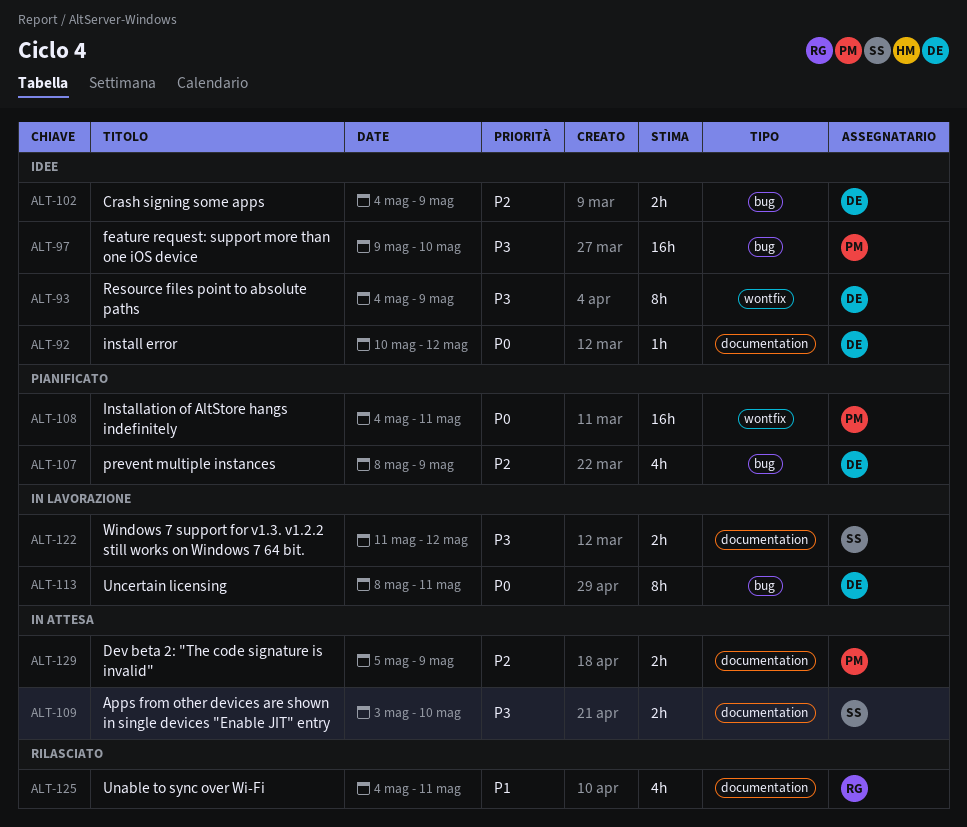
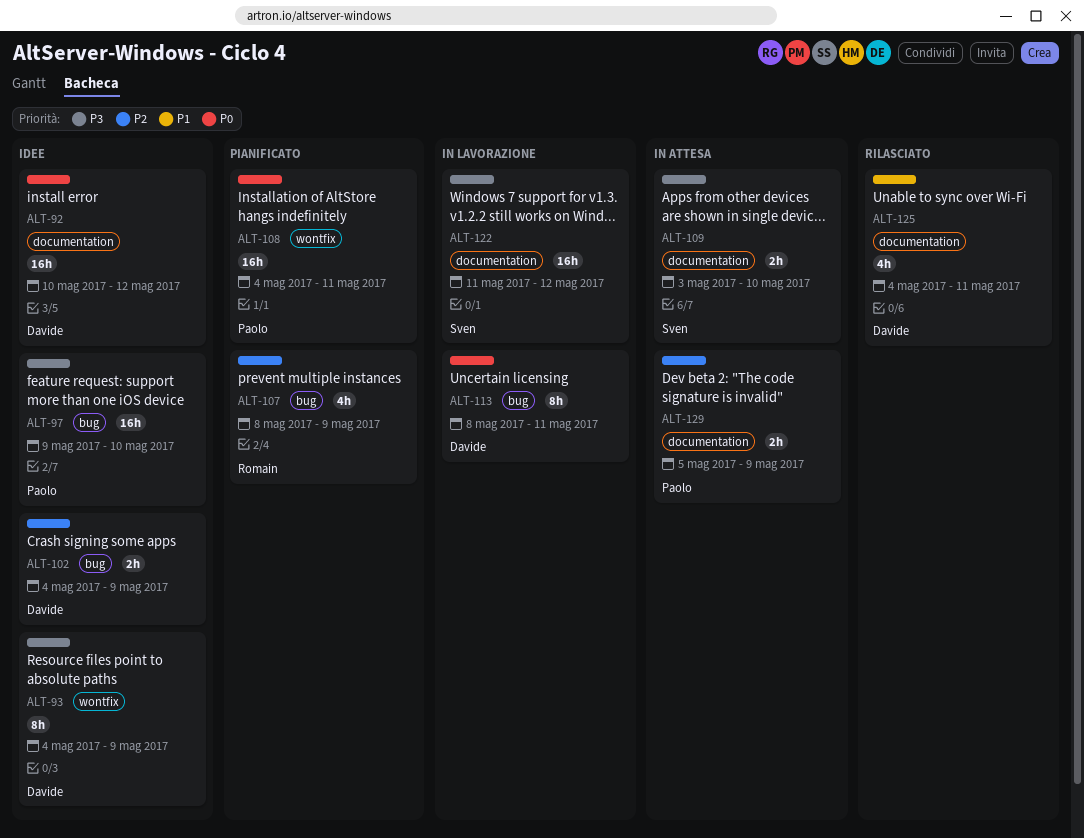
ALT-92, estimate: 1h -> 16h
ALT-107, owner: Davide -> Romain
ALT-122, estimate: 2h -> 16h
ALT-125, owner: Romain -> Davide

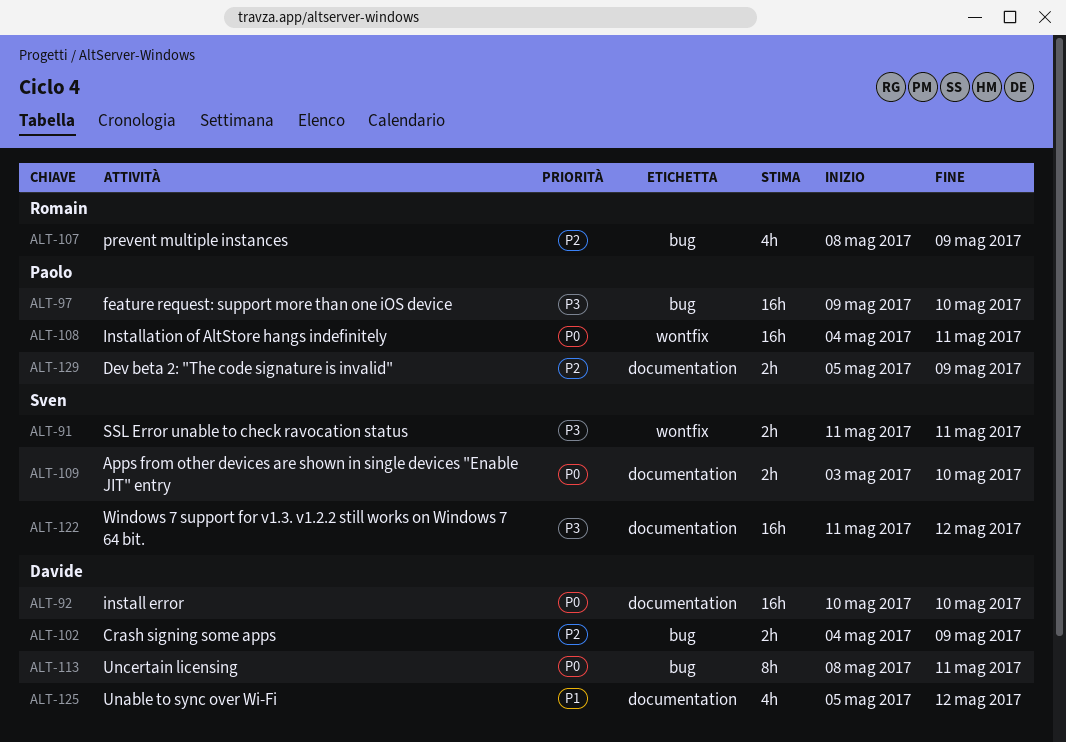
ALT-91: none -> present
ALT-92, due: May 12 -> May 10
ALT-93: present -> none
ALT-109, priority: P3 -> P0
ALT-125, start: May 4 -> May 5
ALT-125, due: May 11 -> May 12

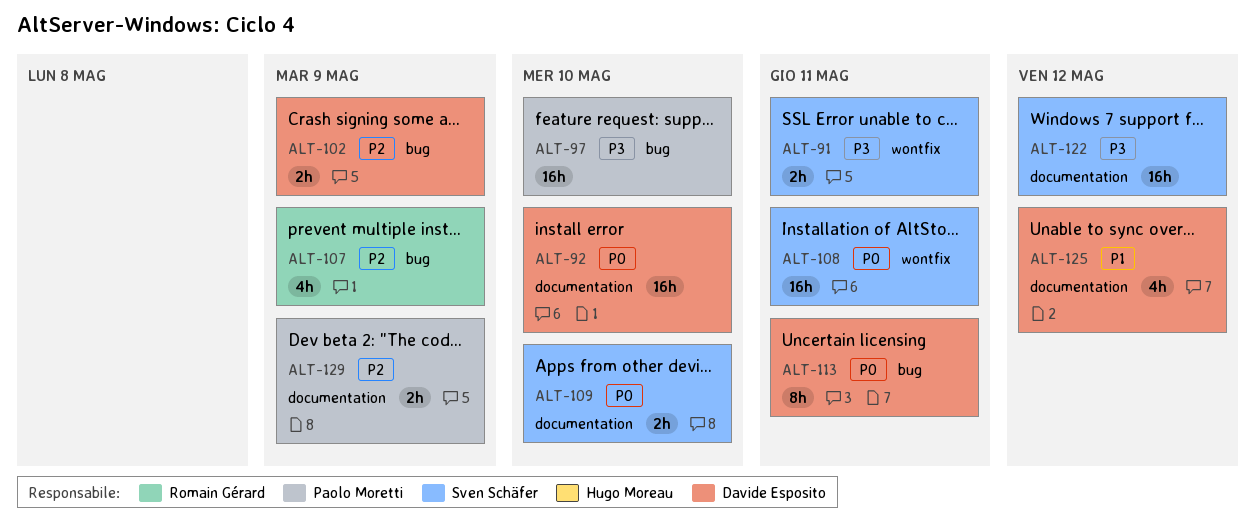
ALT-108, owner: Paolo Moretti -> Sven Schäfer

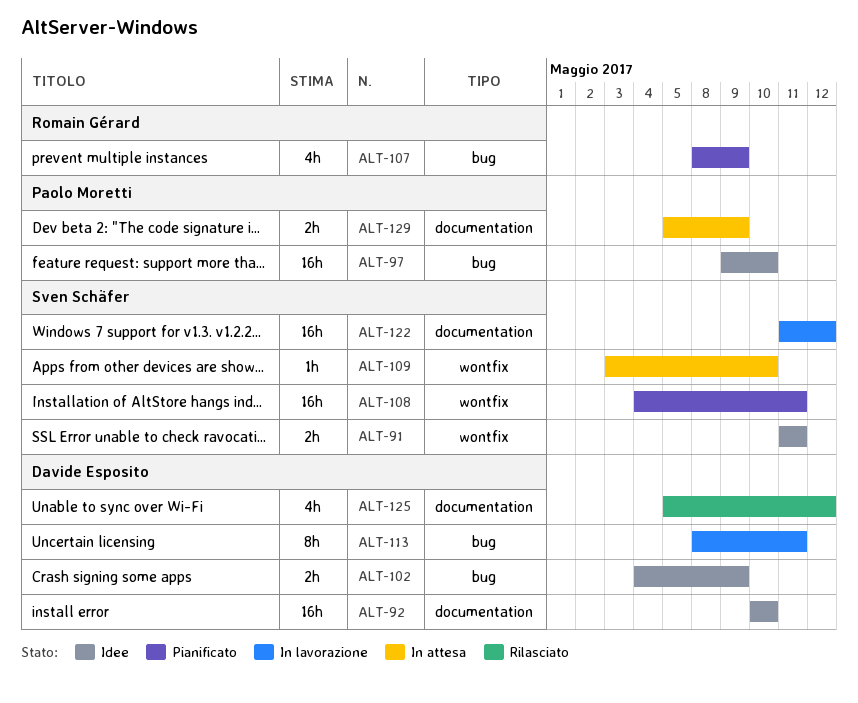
ALT-109, label: documentation -> wontfix
ALT-109, estimate: 2h -> 1h

